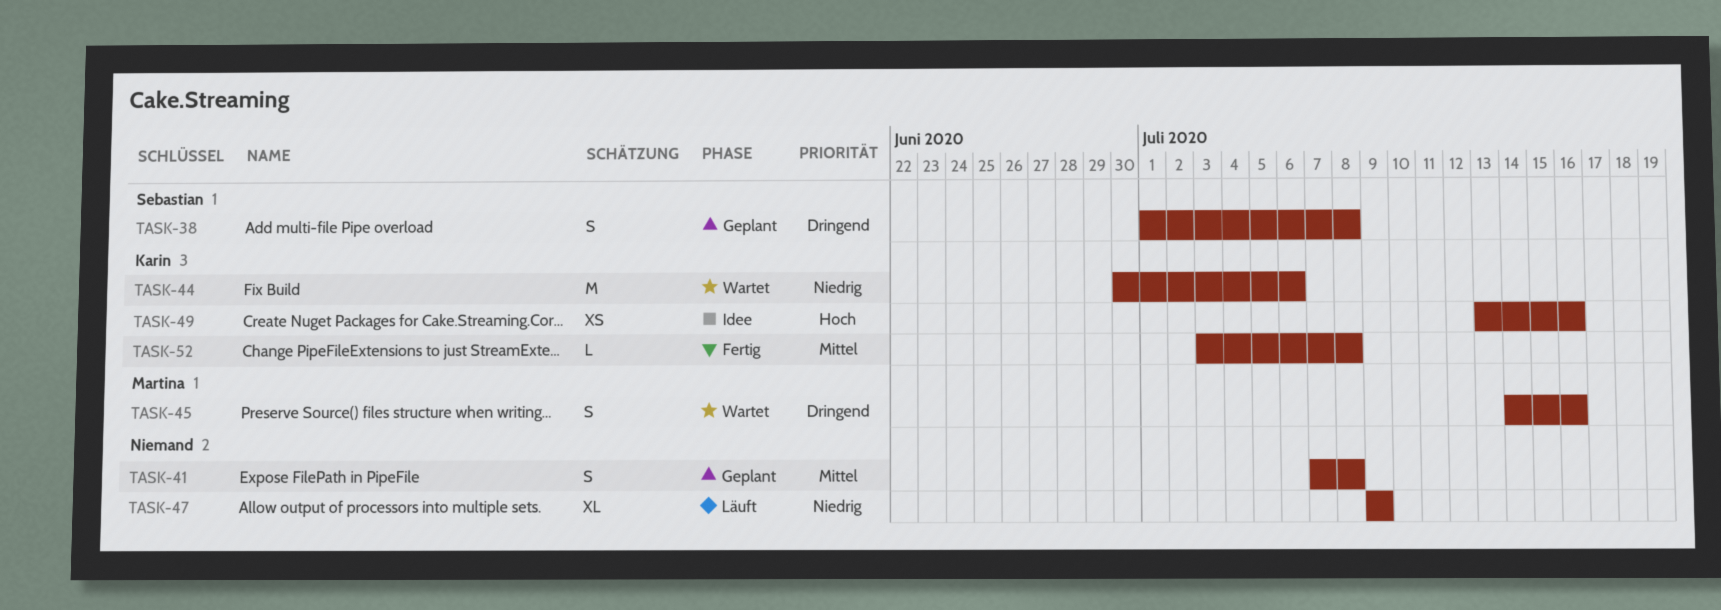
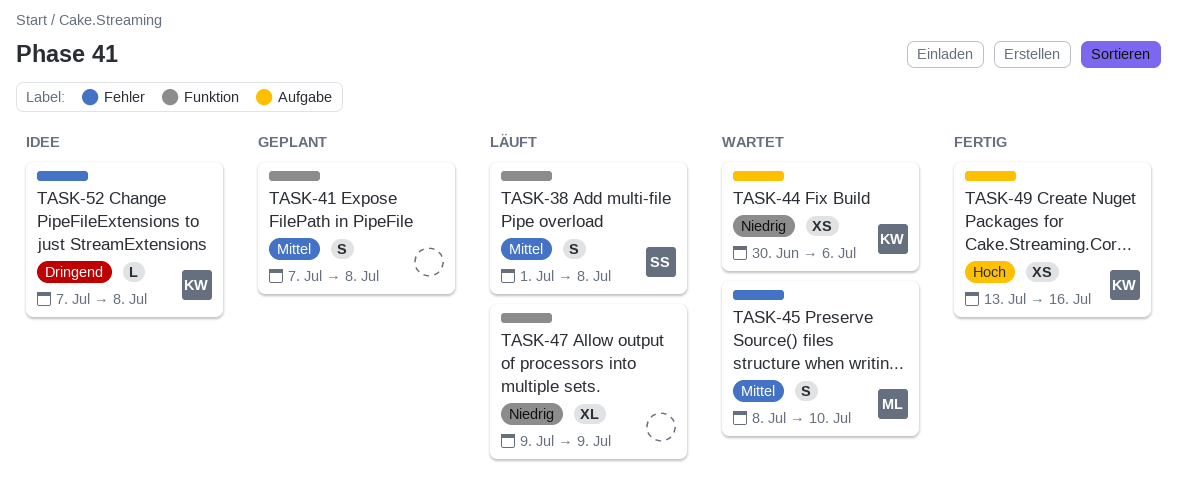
TASK-38, status: Geplant -> Läuft
TASK-38, priority: Dringend -> Mittel
TASK-44, estimate: M -> XS
TASK-45, priority: Dringend -> Mittel
TASK-45, start: Jul 14 -> Jul 8
TASK-45, due: Jul 16 -> Jul 10
TASK-49, status: Idee -> Fertig
TASK-52, status: Fertig -> Idee
TASK-52, priority: Mittel -> Dringend
TASK-52, start: Jul 3 -> Jul 7

